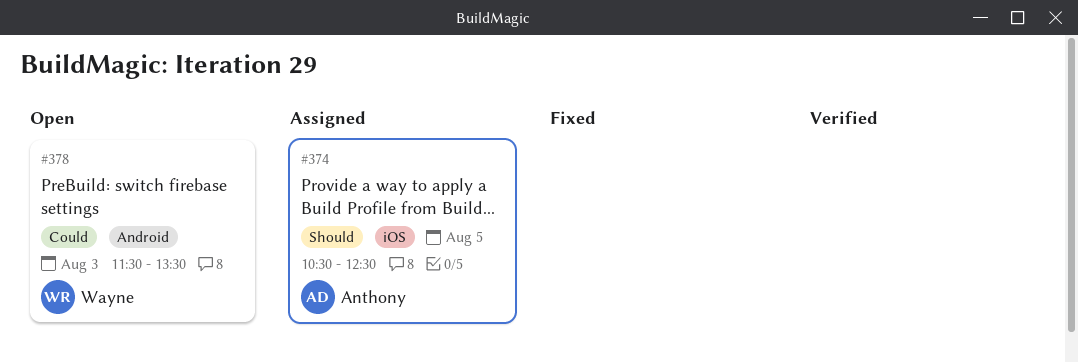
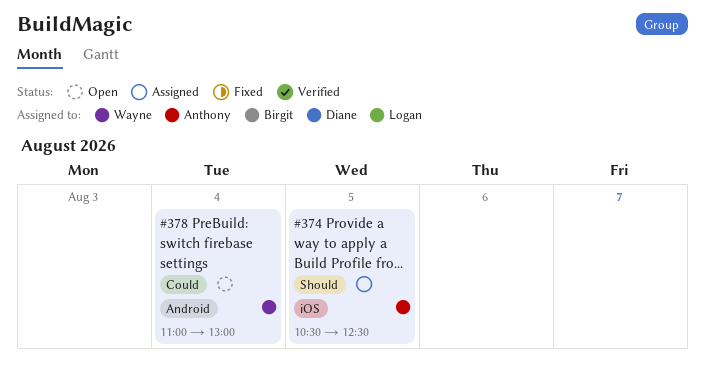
#378, day: Aug 3 -> Aug 4
#378, begins: 11:30 -> 11:00
#378, ends: 13:30 -> 13:00

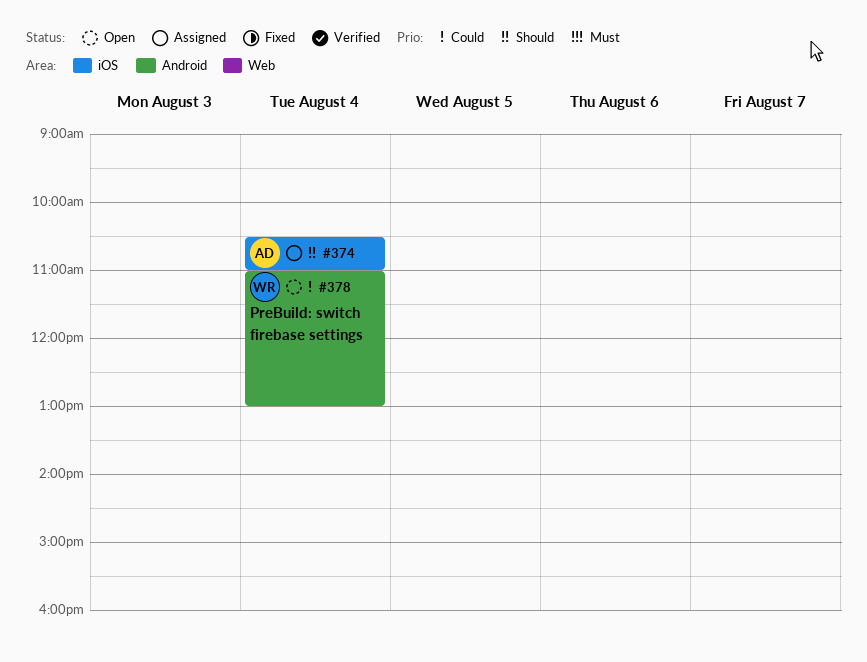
#374, day: Aug 5 -> Aug 4
#374, ends: 12:30 -> 11:00

